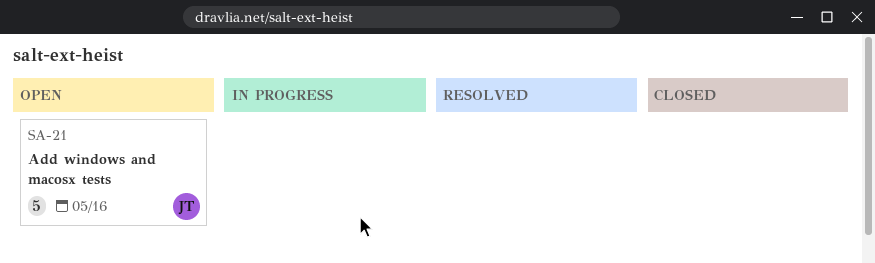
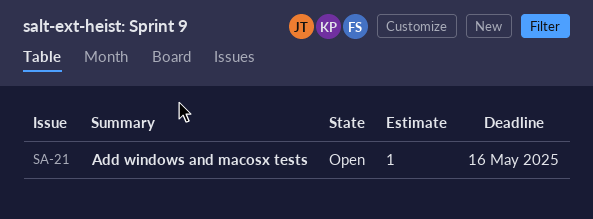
SA-21, estimate: 5 -> 1

